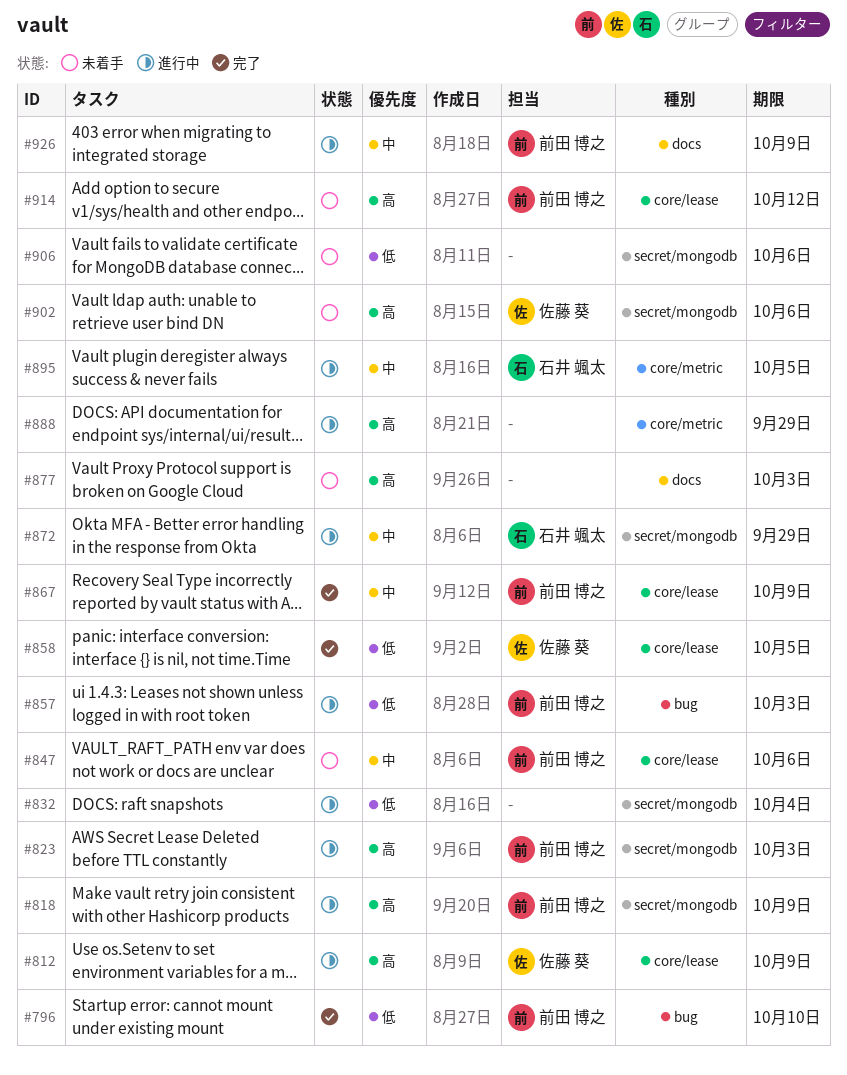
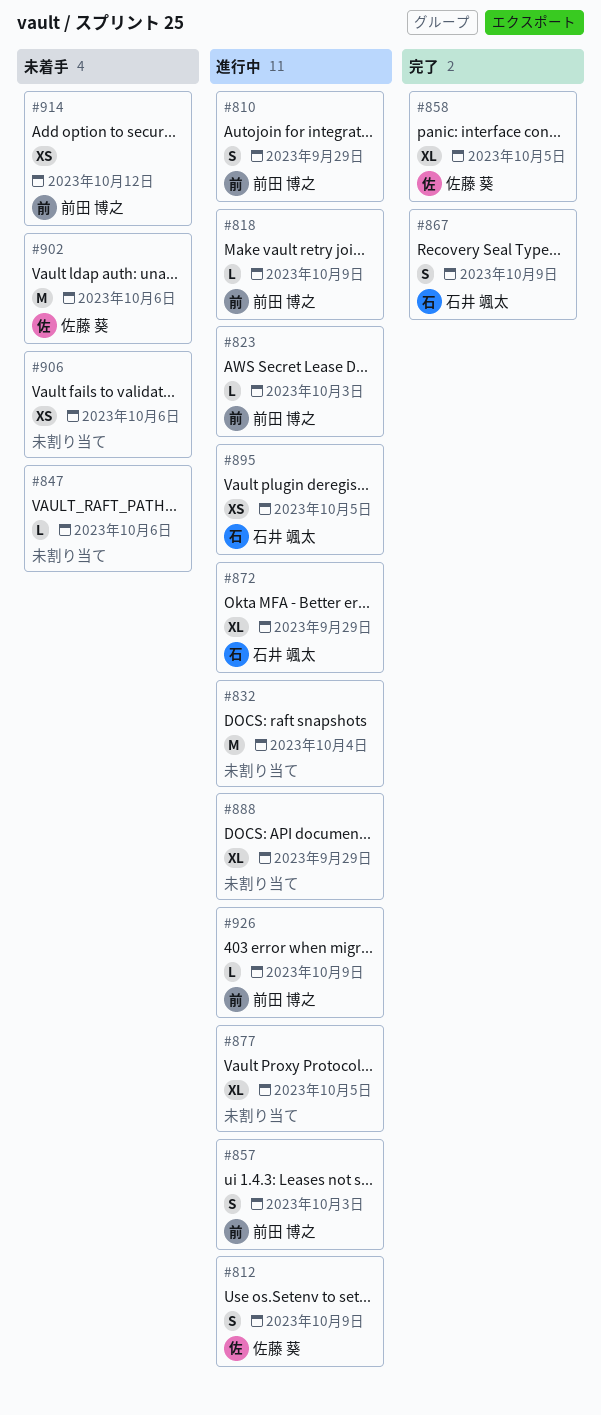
#796: present -> none
#810: none -> present
#847, owner: 前田 博之 -> none
#867, owner: 前田 博之 -> 石井 颯太
#877, status: 未着手 -> 進行中
#877, due: Oct 3 -> Oct 5

